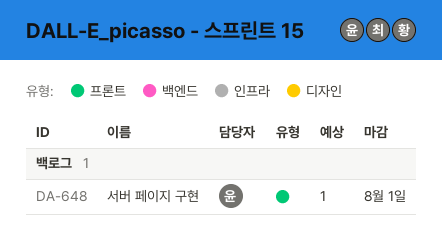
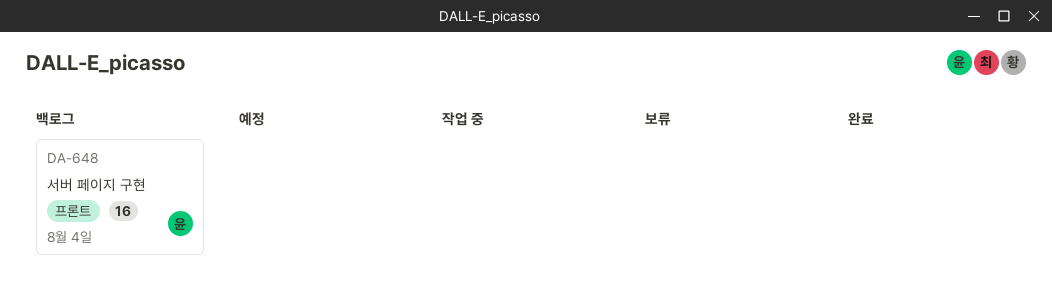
DA-648, estimate: 1 -> 16
DA-648, due: Aug 1 -> Aug 4

